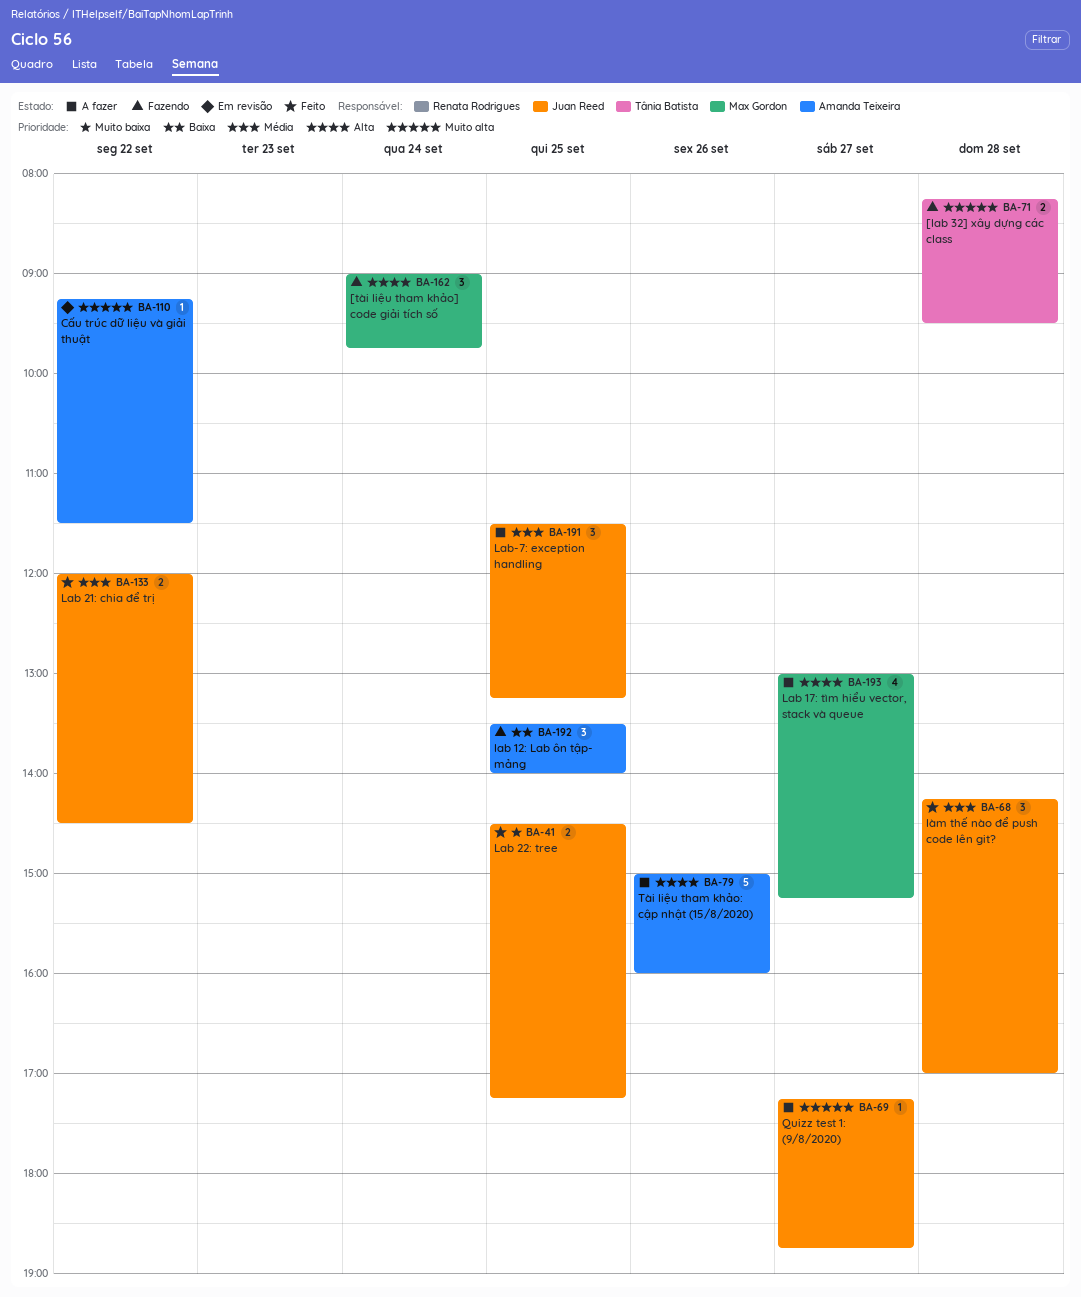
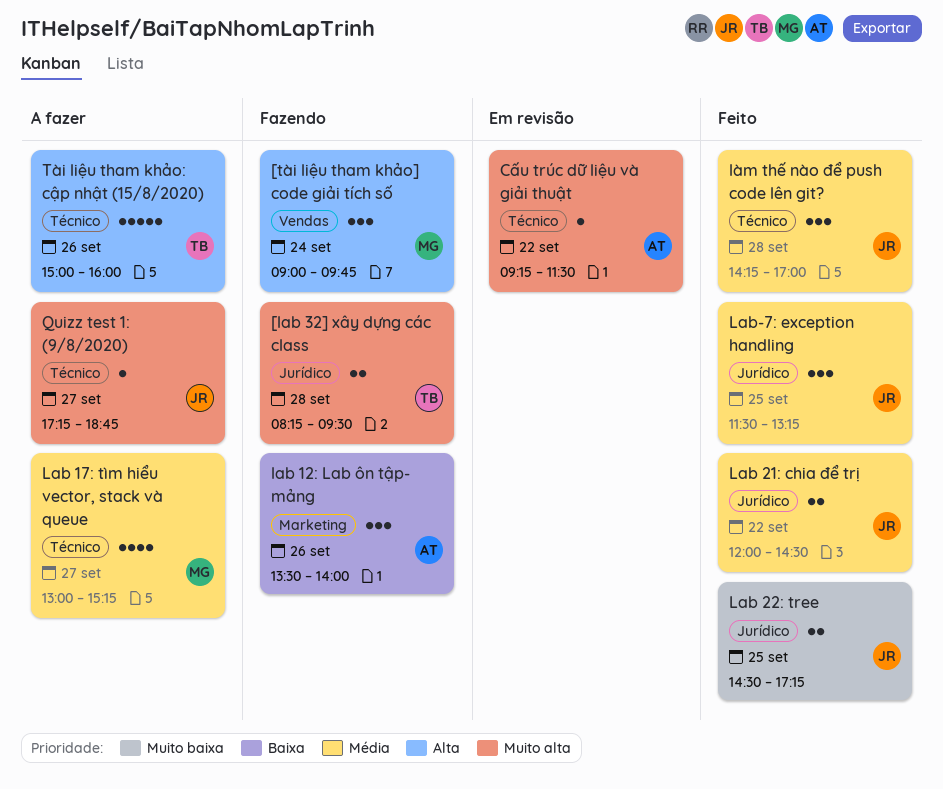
lab 12: Lab ôn tập- mảng, day: Sep 25 -> Sep 26
Lab 17: tìm hiểu vector, stack và queue, priority: Alta -> Média
Lab-7: exception handling, status: A fazer -> Feito
Tài liệu tham khảo: cập nhật (15/8/2020), owner: Amanda Teixeira -> Tânia Batista

